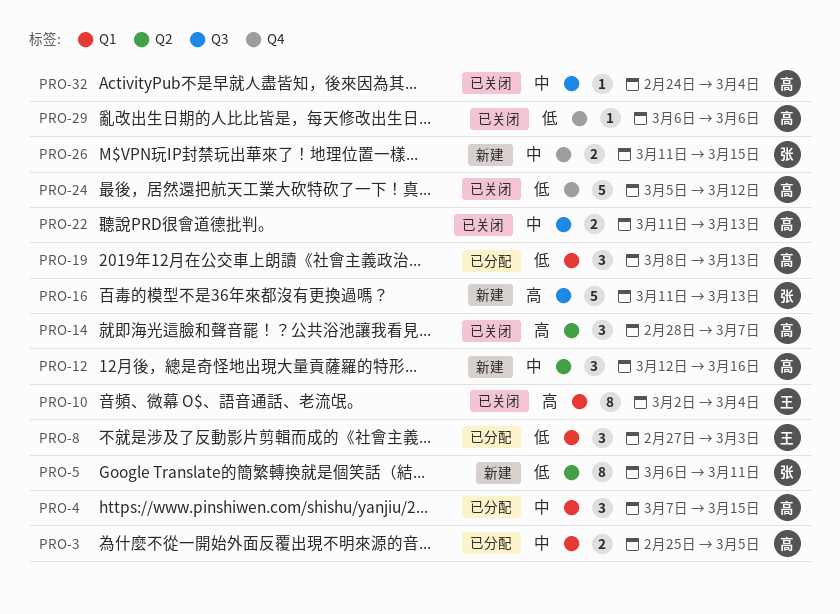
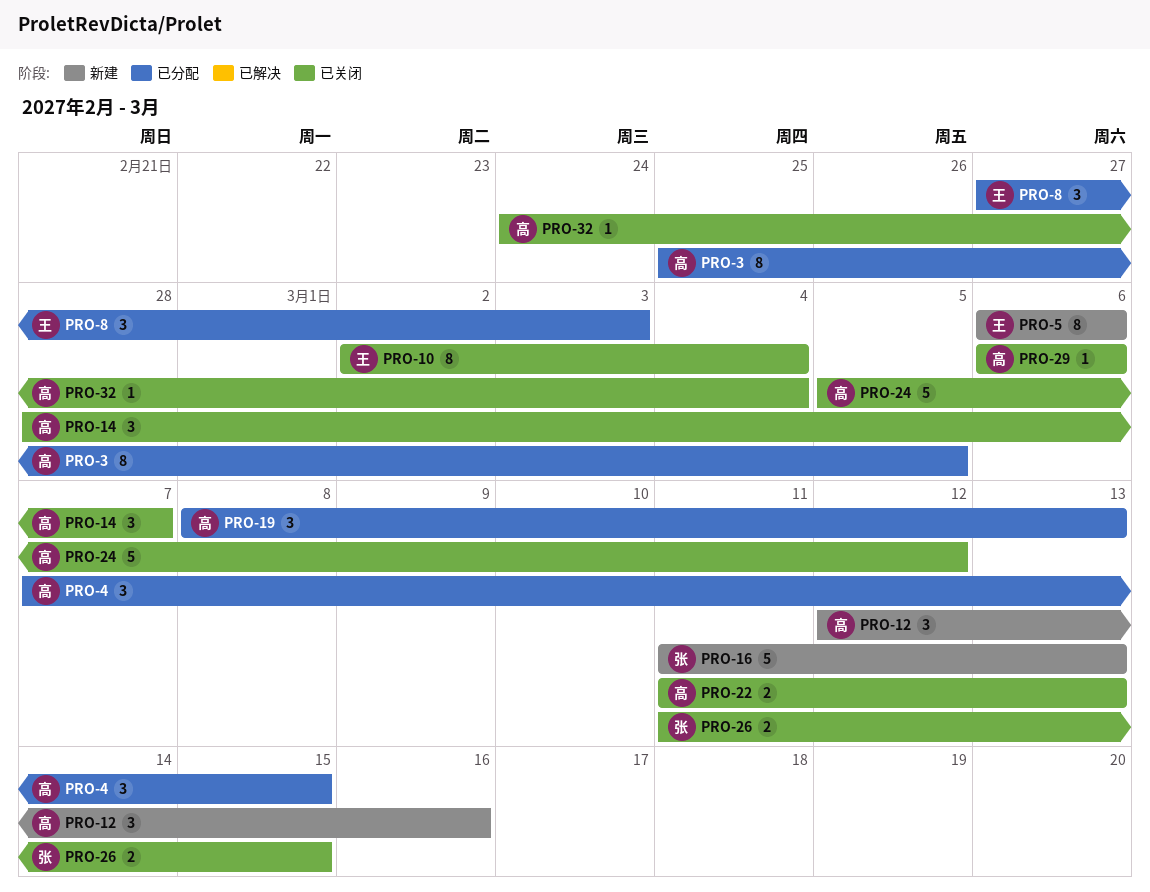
PRO-3, estimate: 2 -> 8
PRO-5, owner: 张 -> 王
PRO-5, due: Mar 11 -> Mar 6
PRO-26, status: 新建 -> 已关闭

